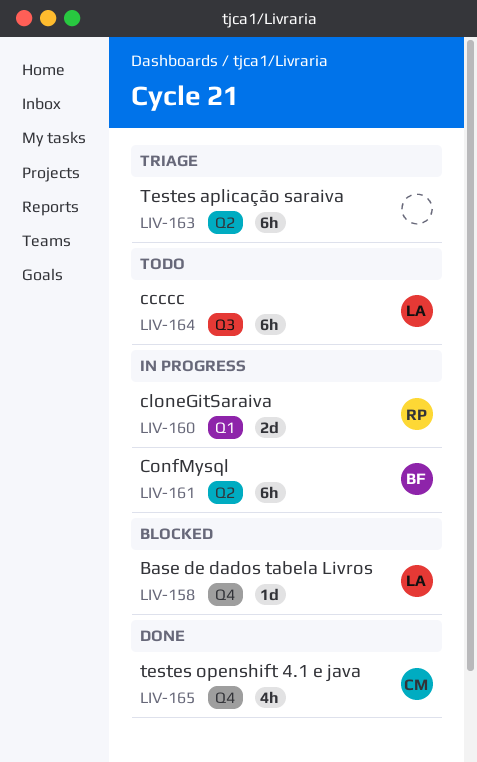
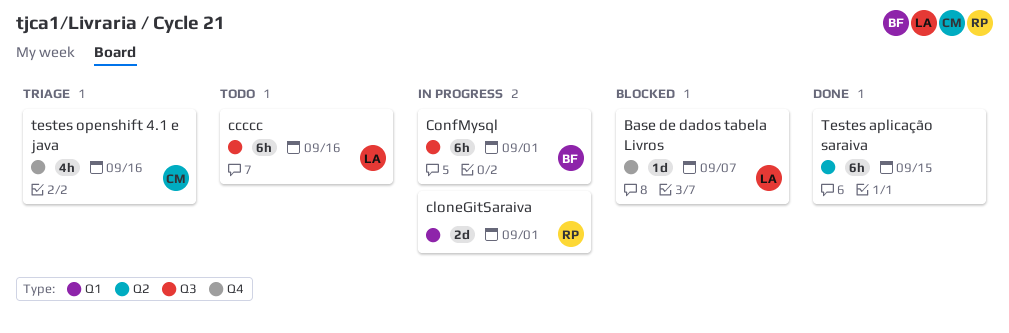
ConfMysql, label: Q2 -> Q3
Testes aplicação saraiva, status: Triage -> Done
testes openshift 4.1 e java, status: Done -> Triage

